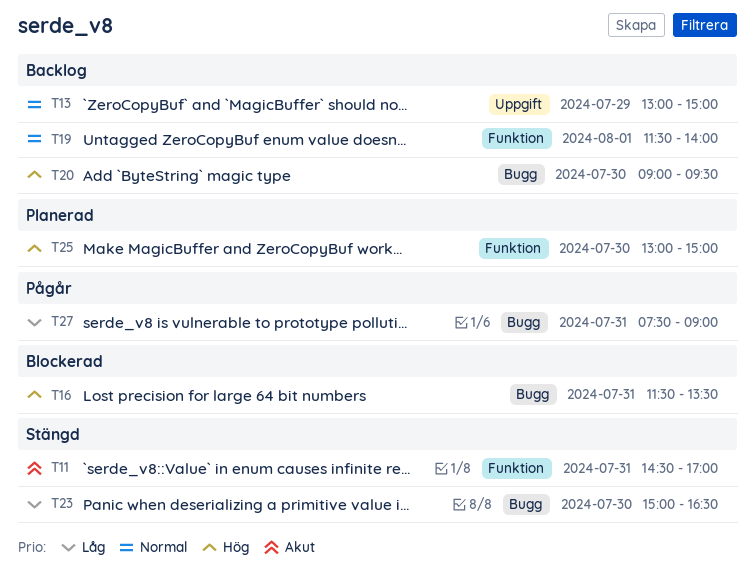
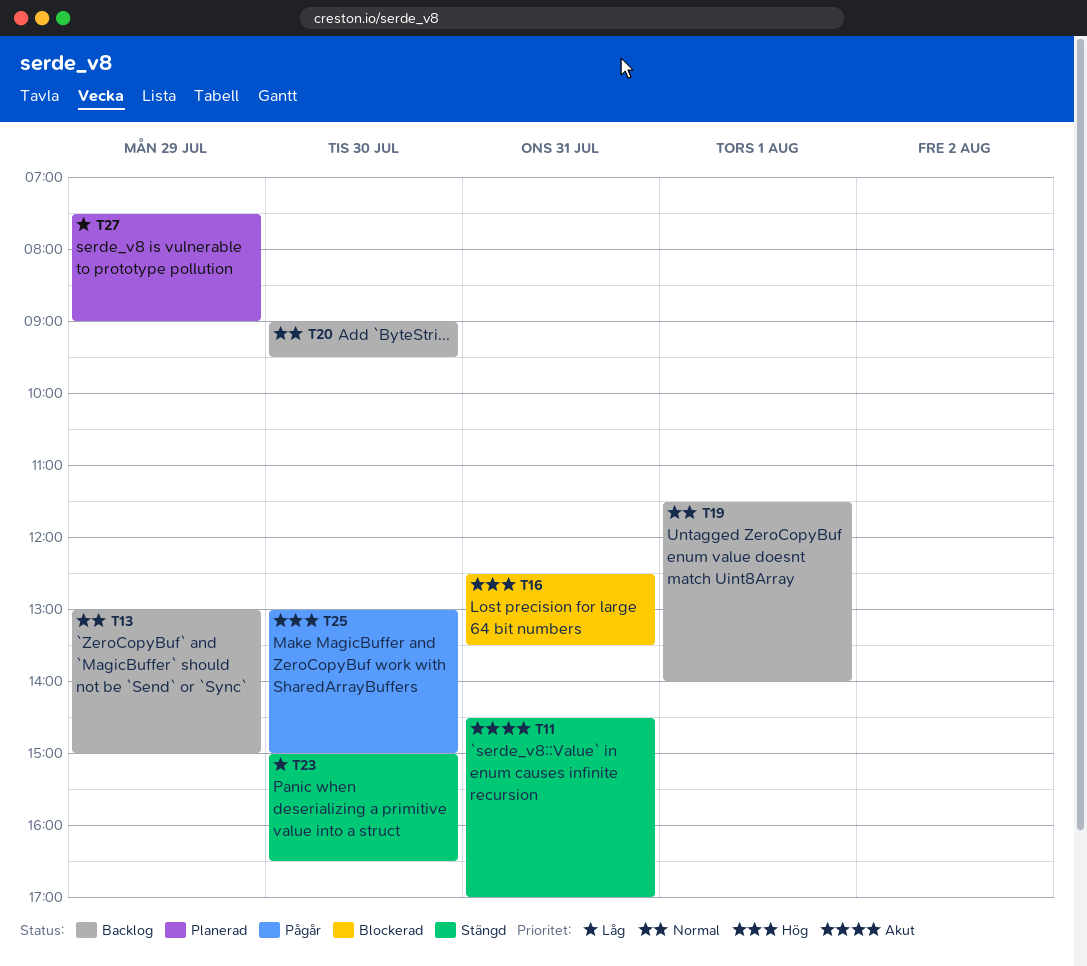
T16, begins: 11:30 -> 12:30
T20, priority: Hög -> Normal
T25, status: Planerad -> Pågår
T27, status: Pågår -> Planerad
T27, day: Jul 31 -> Jul 29

